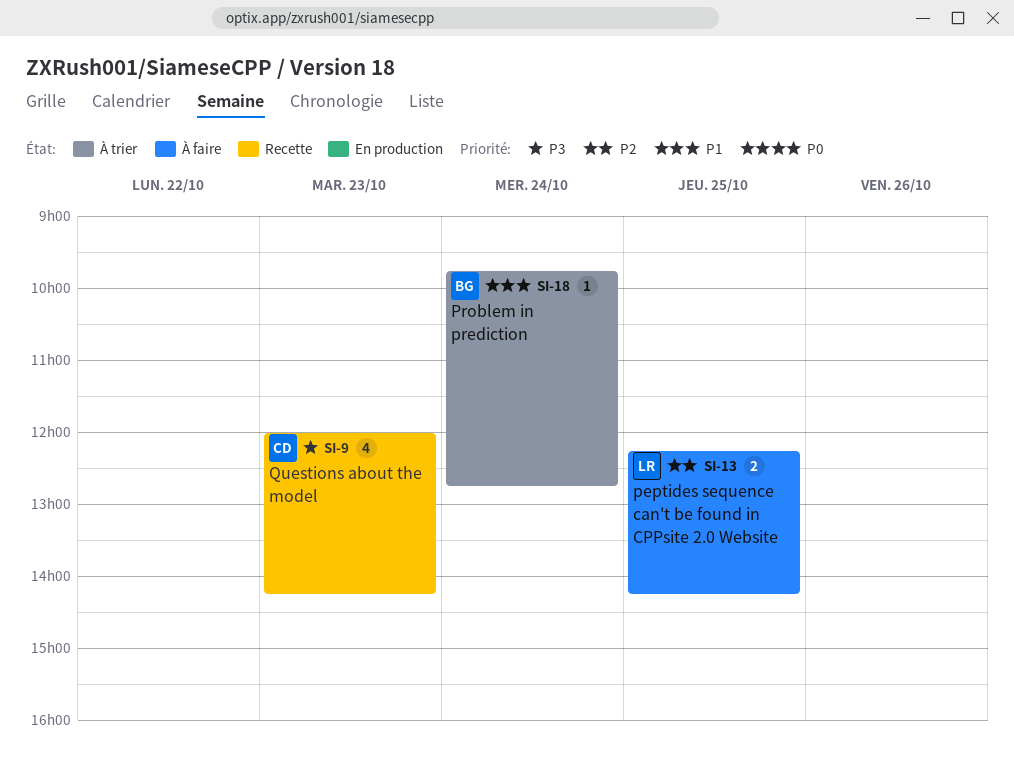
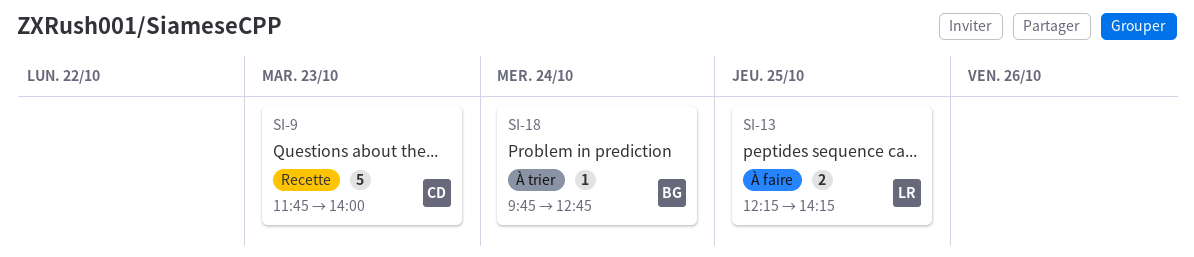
SI-9, estimate: 4 -> 5
SI-9, begins: 12:00 -> 11:45
SI-9, ends: 14:15 -> 14:00

